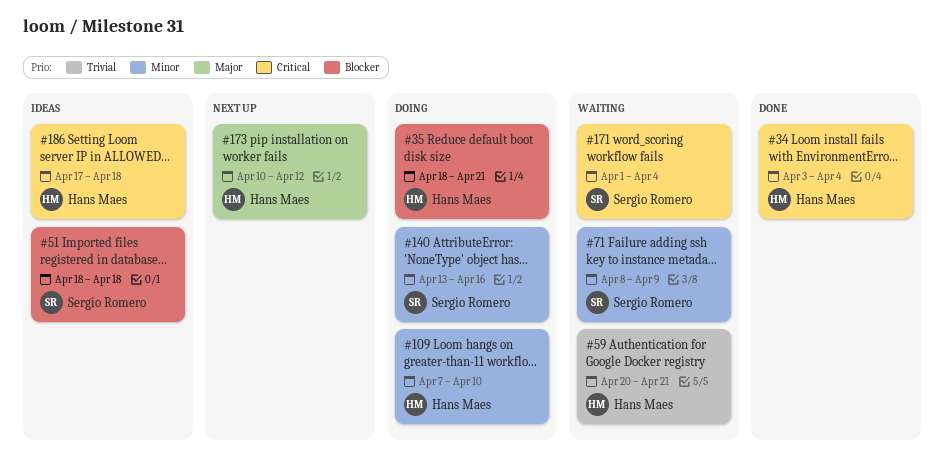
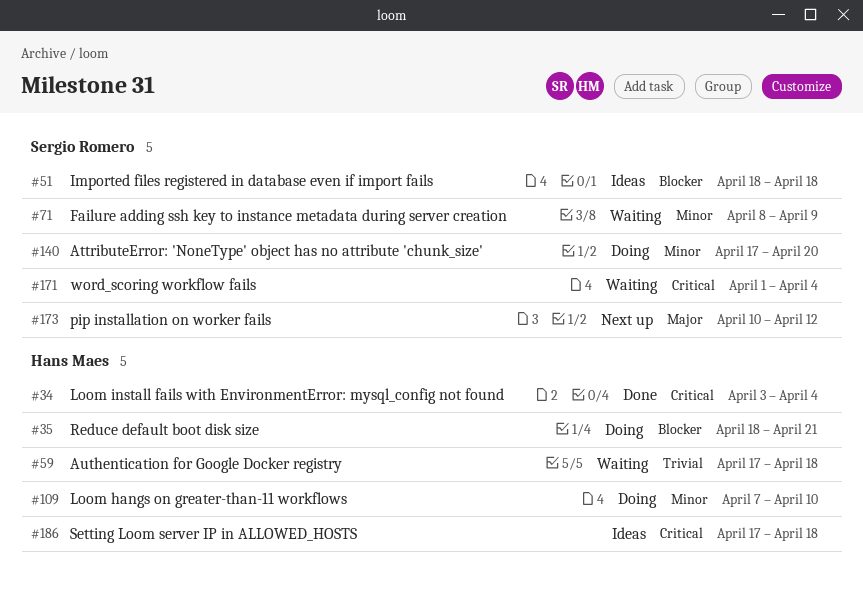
#59, start: Apr 20 -> Apr 17
#59, due: Apr 21 -> Apr 18
#140, start: Apr 13 -> Apr 17
#140, due: Apr 16 -> Apr 20
#173, owner: Hans Maes -> Sergio Romero

